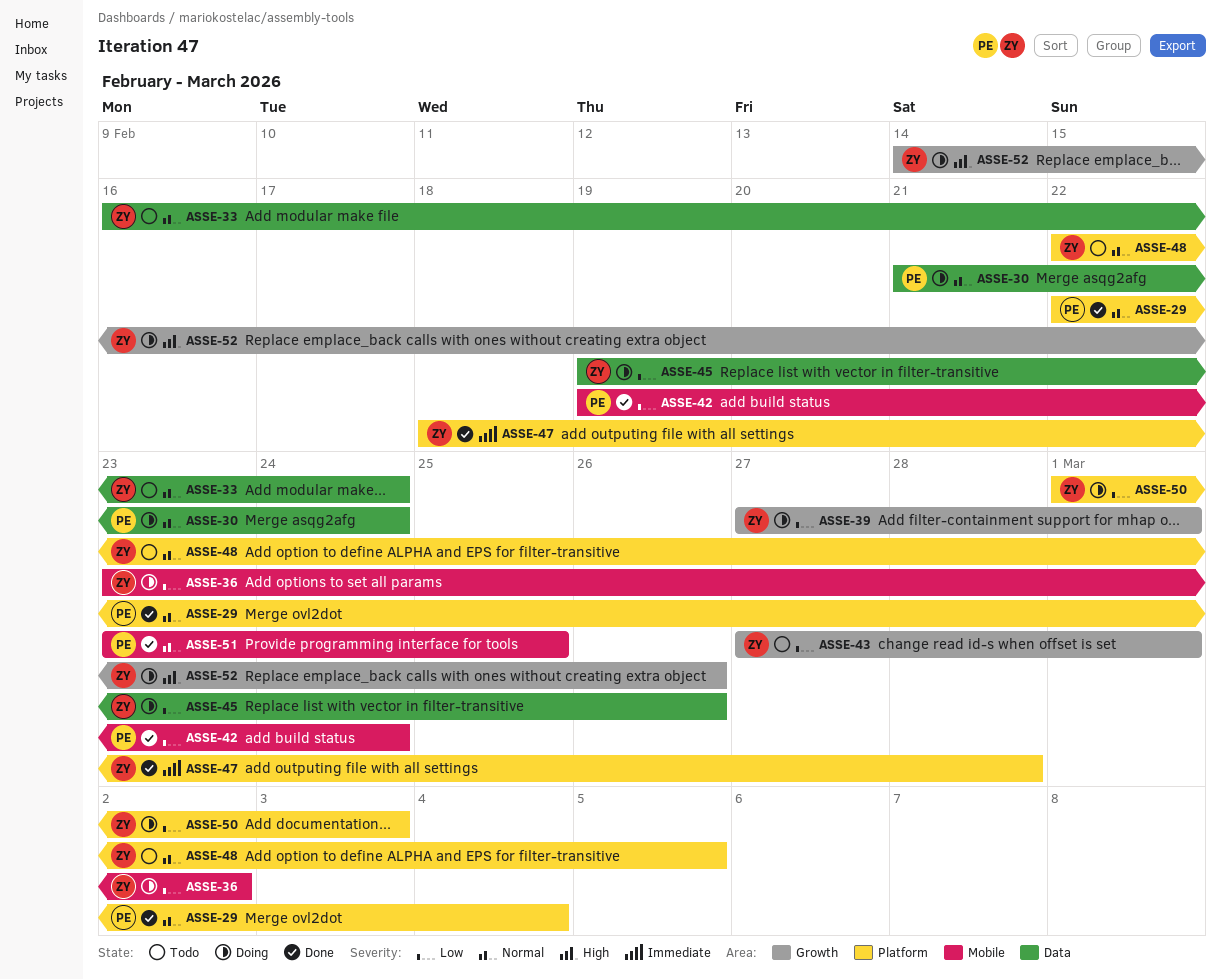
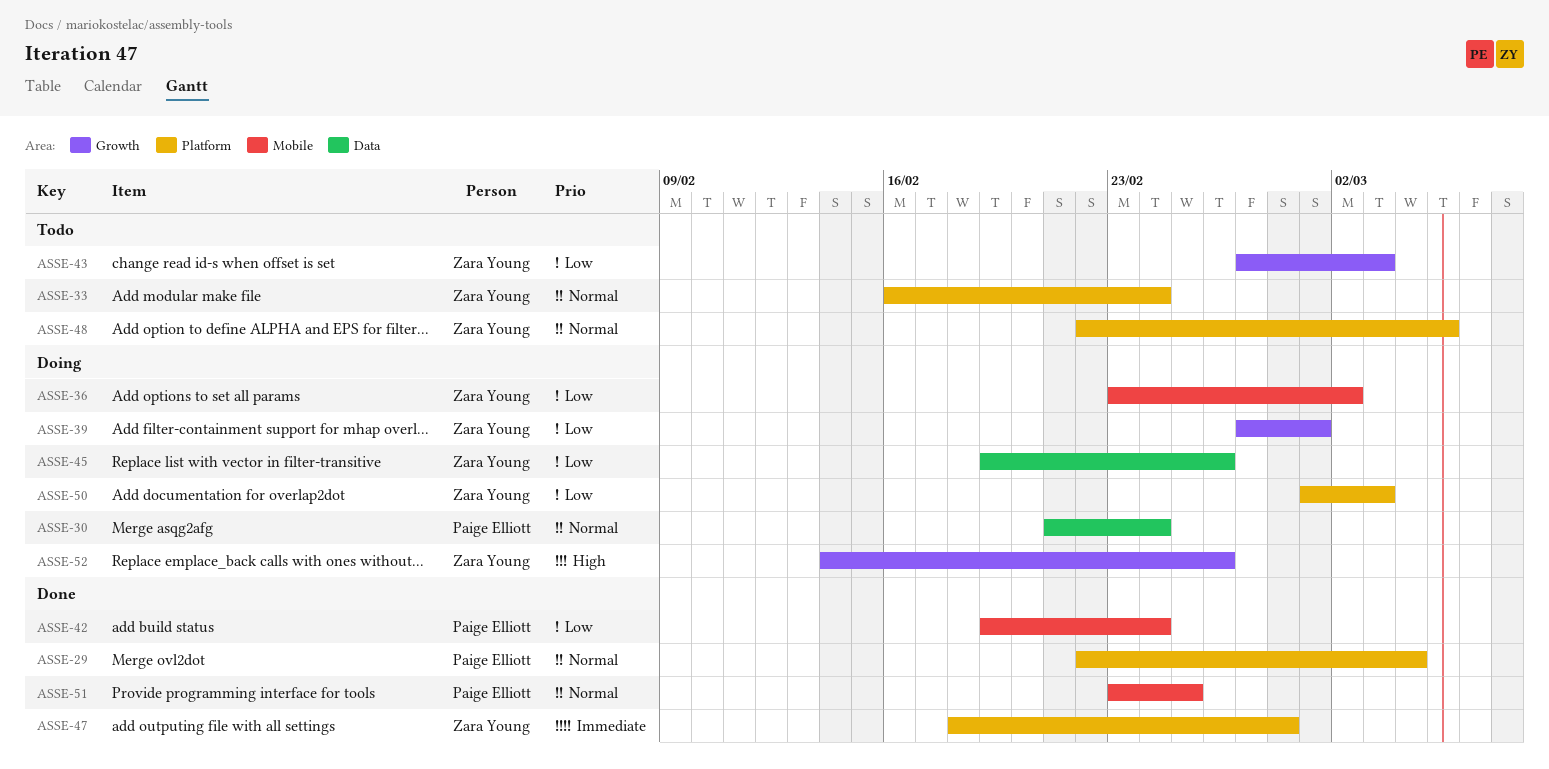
ASSE-33, label: Data -> Platform
ASSE-43, due: Mar 1 -> Mar 3

